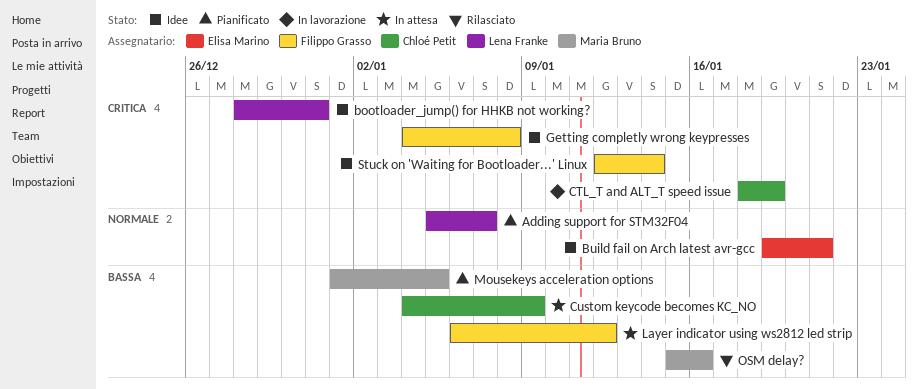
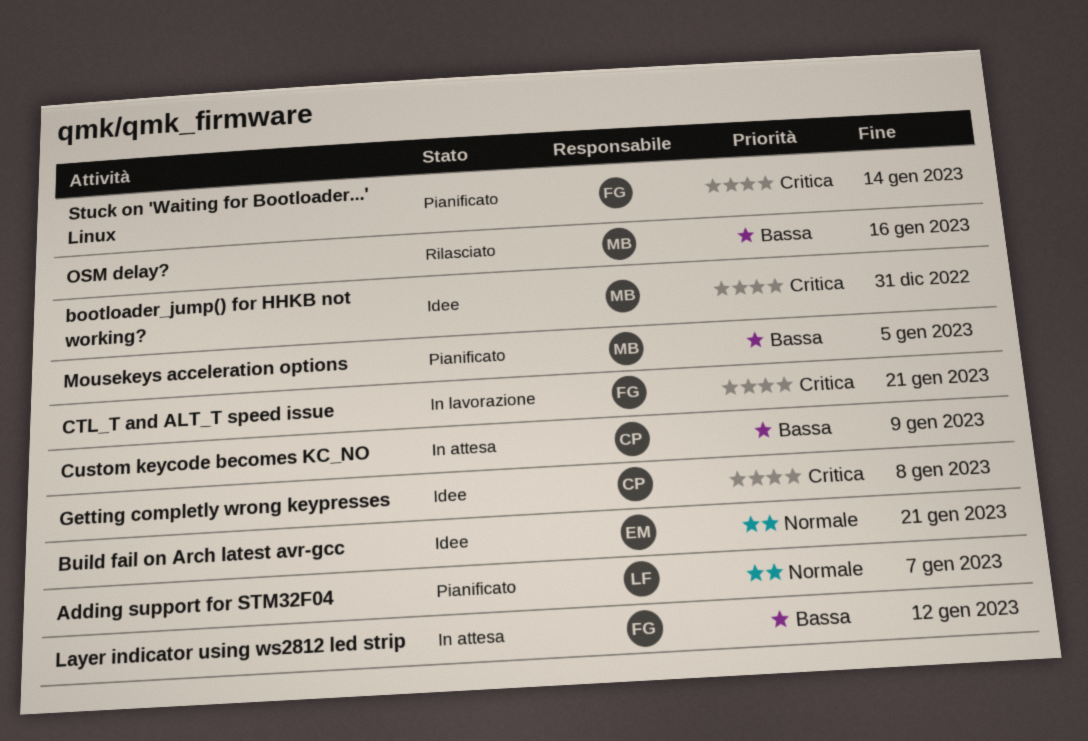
bootloader_jump() for HHKB not working?, owner: Lena Franke -> Maria Bruno
CTL_T and ALT_T speed issue, owner: Chloé Petit -> Filippo Grasso
CTL_T and ALT_T speed issue, due: Jan 19 -> Jan 21
Getting completly wrong keypresses, owner: Filippo Grasso -> Chloé Petit
Stuck on 'Waiting for Bootloader...' Linux, status: Idee -> Pianificato

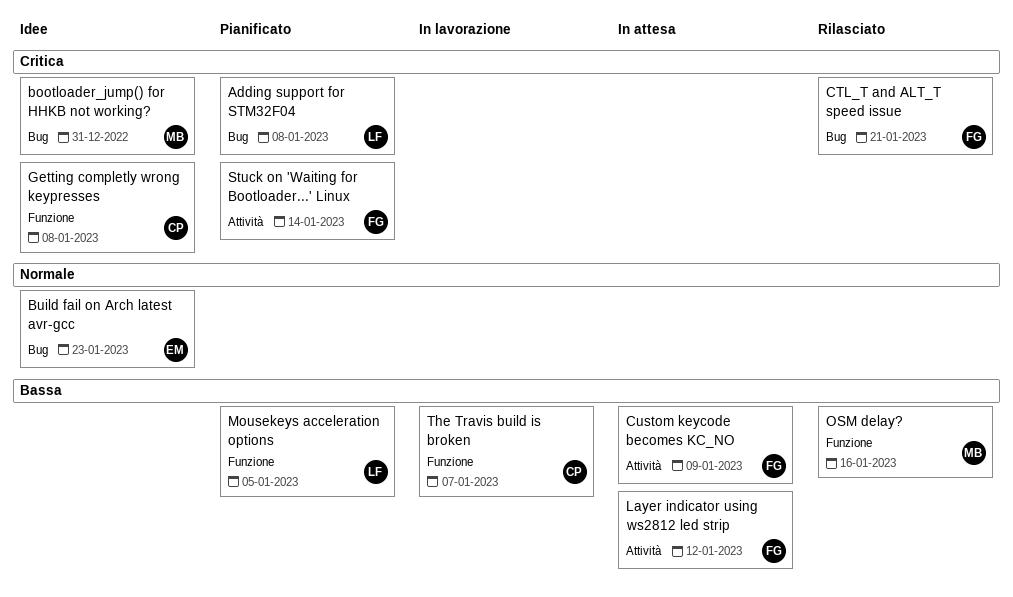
Adding support for STM32F04, priority: Normale -> Critica
Adding support for STM32F04, due: Jan 7 -> Jan 8
Build fail on Arch latest avr-gcc, due: Jan 21 -> Jan 23
CTL_T and ALT_T speed issue, status: In lavorazione -> Rilasciato
Custom keycode becomes KC_NO, owner: CP -> FG
Mousekeys acceleration options, owner: MB -> LF
The Travis build is broken: none -> present

